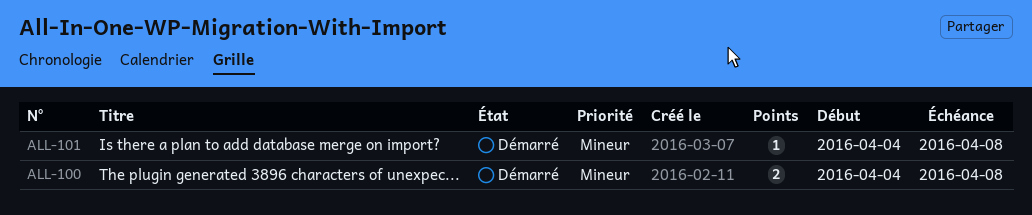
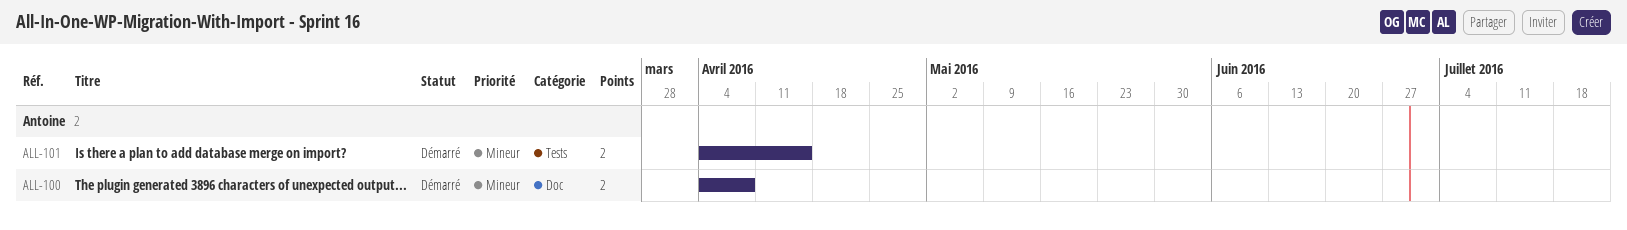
ALL-101, estimate: 1 -> 2
ALL-101, due: Apr 8 -> Apr 15

